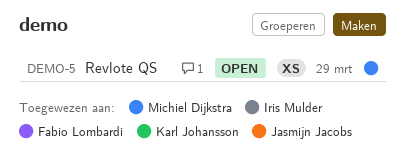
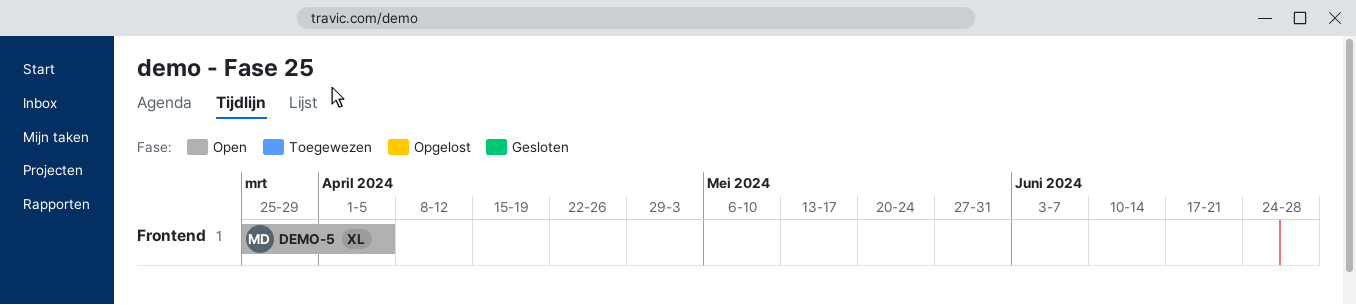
DEMO-5, estimate: XS -> XL
DEMO-5, due: Mar 29 -> Apr 5

